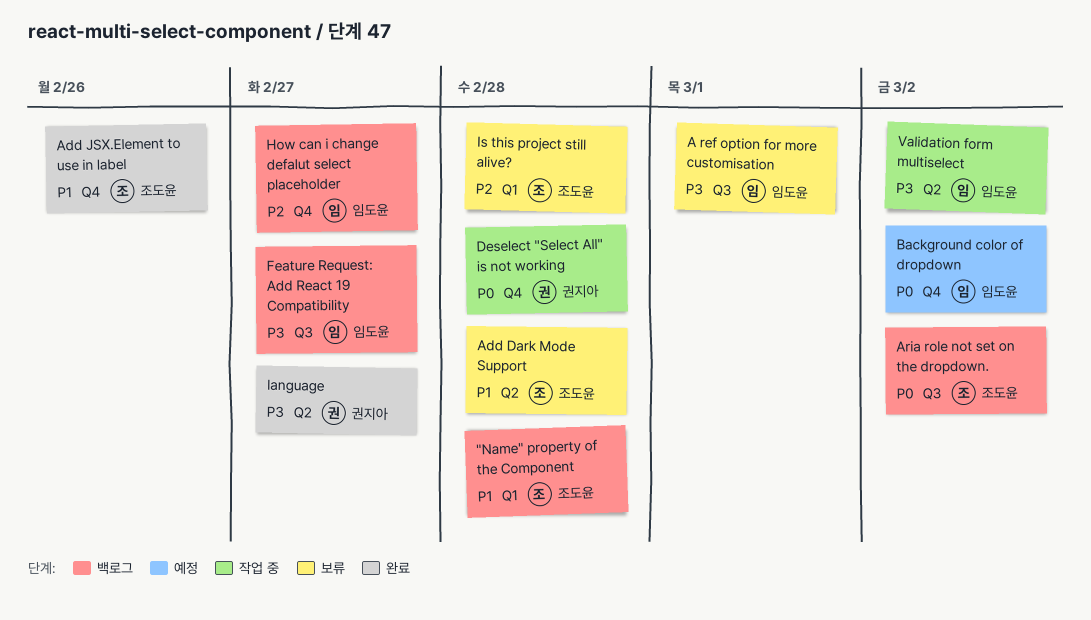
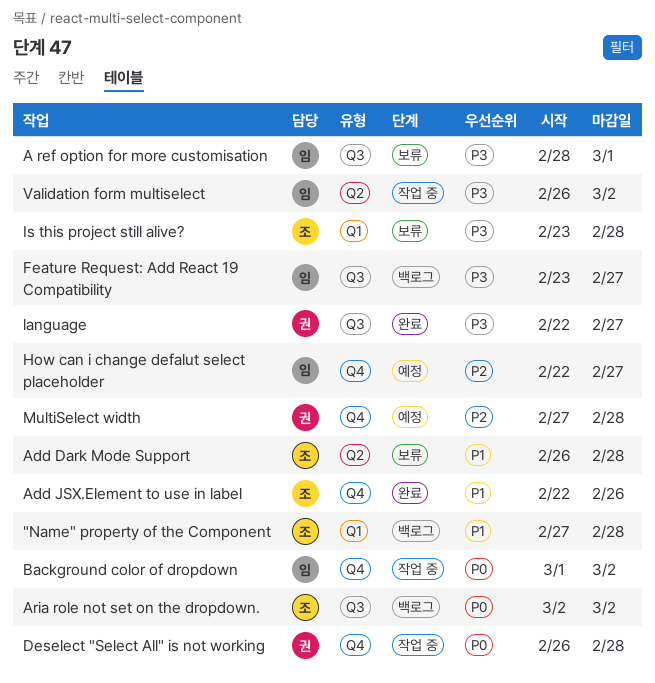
Background color of dropdown, status: 예정 -> 작업 중
How can i change defalut select placeholder, status: 백로그 -> 예정
Is this project still alive?, priority: P2 -> P3
language, label: Q2 -> Q3
MultiSelect width: none -> present

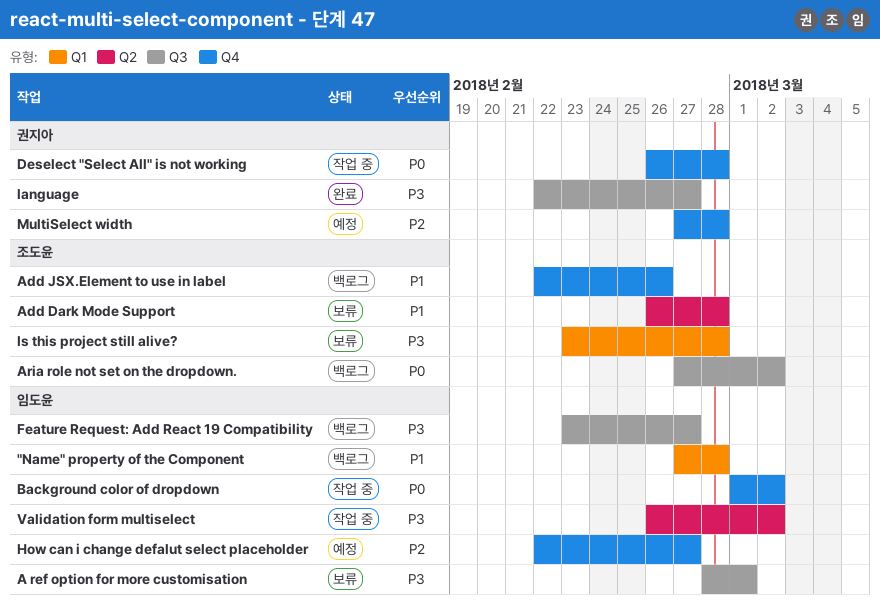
"Name" property of the Component, owner: 조도윤 -> 임도윤
Add JSX.Element to use in label, status: 완료 -> 백로그
Aria role not set on the dropdown., start: Mar 2 -> Feb 27

